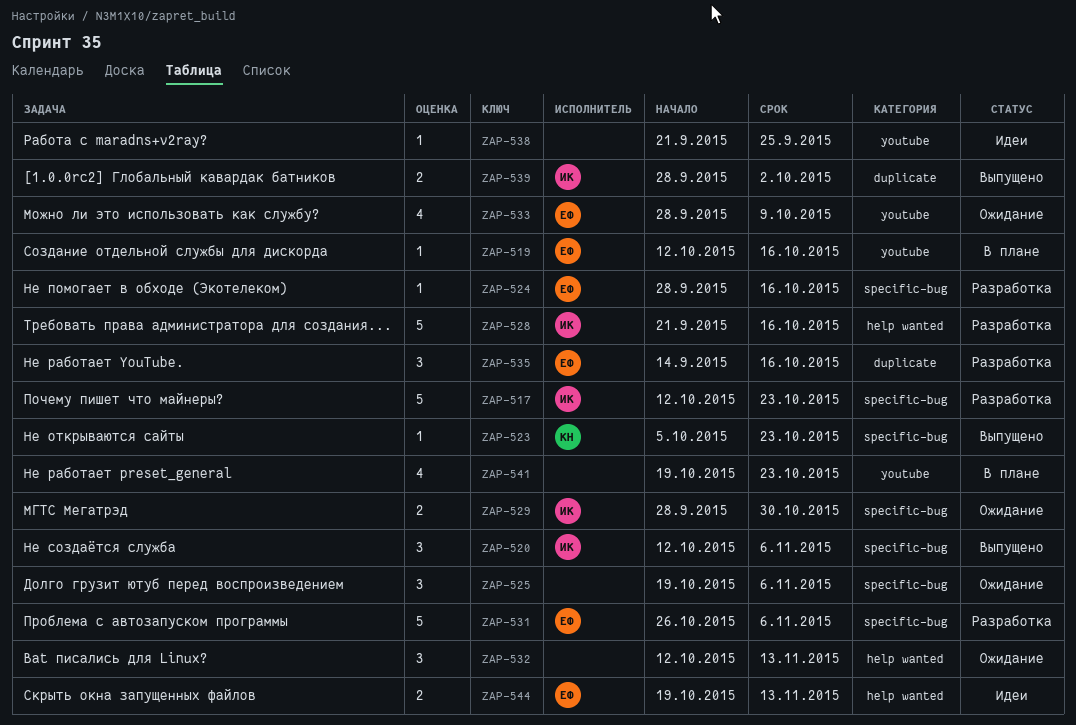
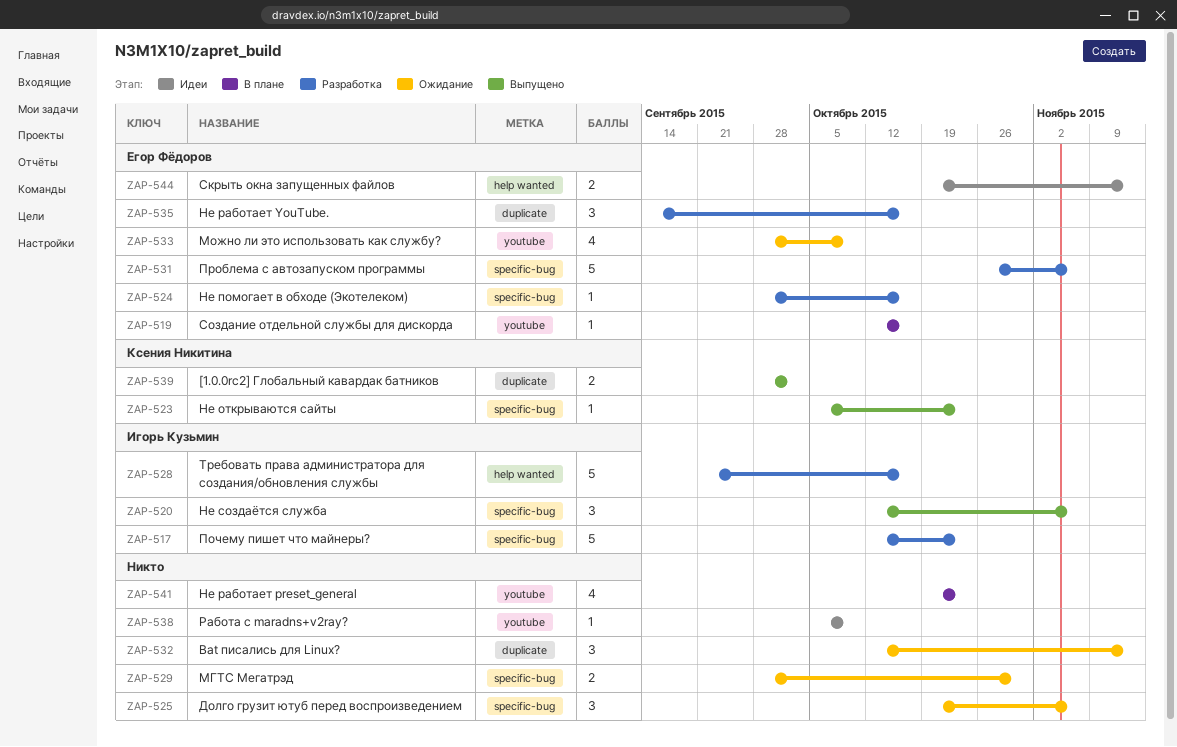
ZAP-529, owner: Игорь Кузьмин -> none
ZAP-532, label: help wanted -> duplicate
ZAP-538, start: Sep 21 -> Oct 5
ZAP-538, due: Sep 25 -> Oct 9
ZAP-539, owner: Игорь Кузьмин -> Ксения Никитина

